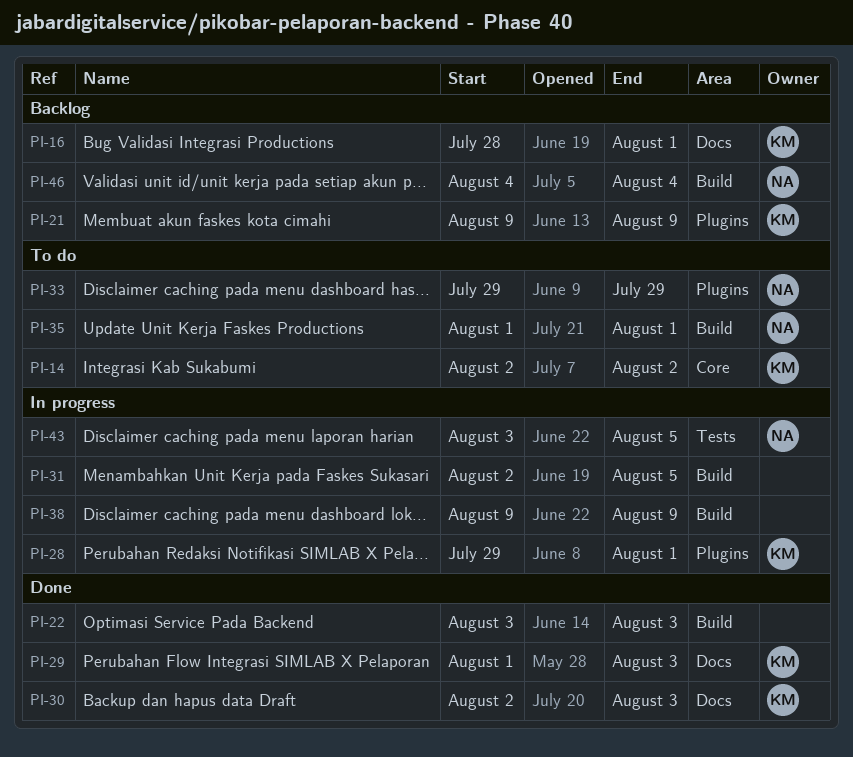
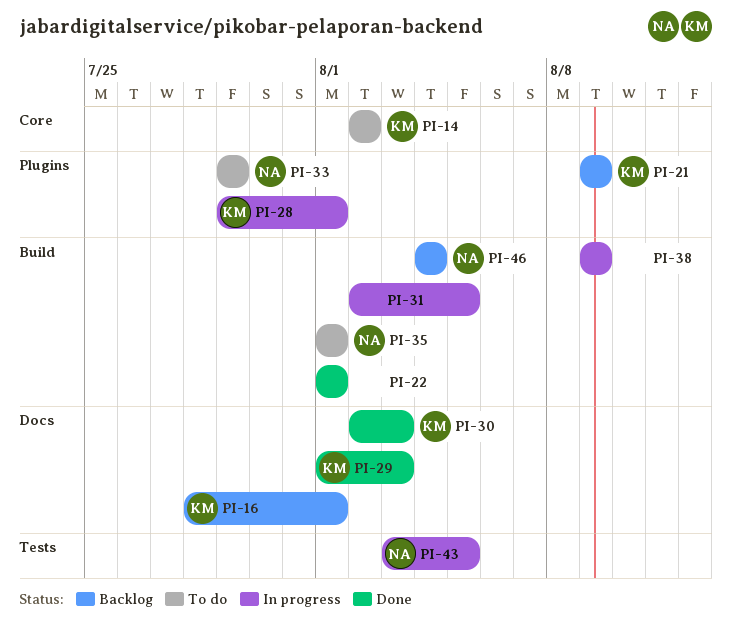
PI-22, start: Aug 3 -> Aug 1
PI-22, due: Aug 3 -> Aug 1

